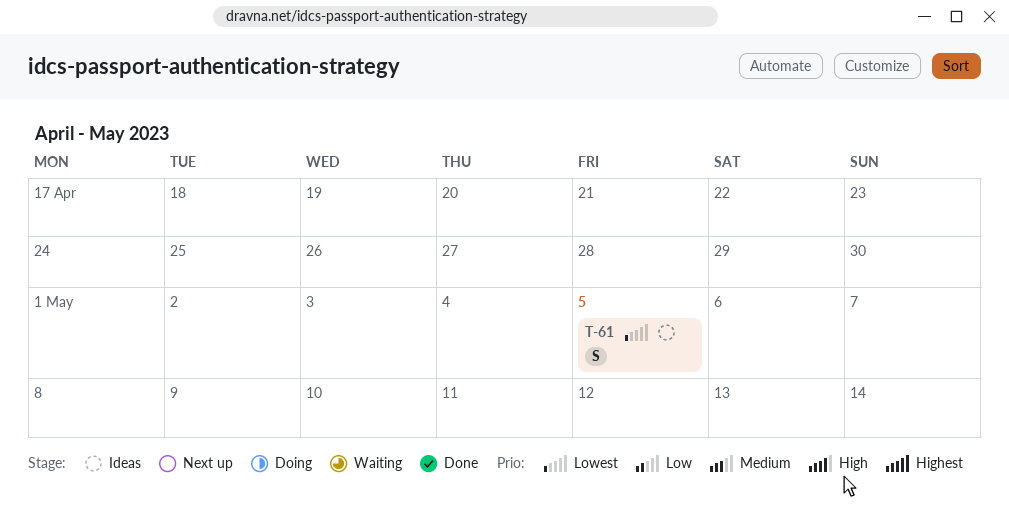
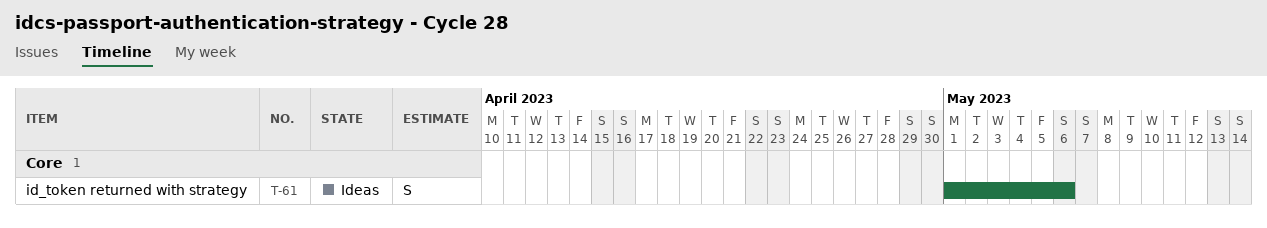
T-61, due: May 5 -> May 6

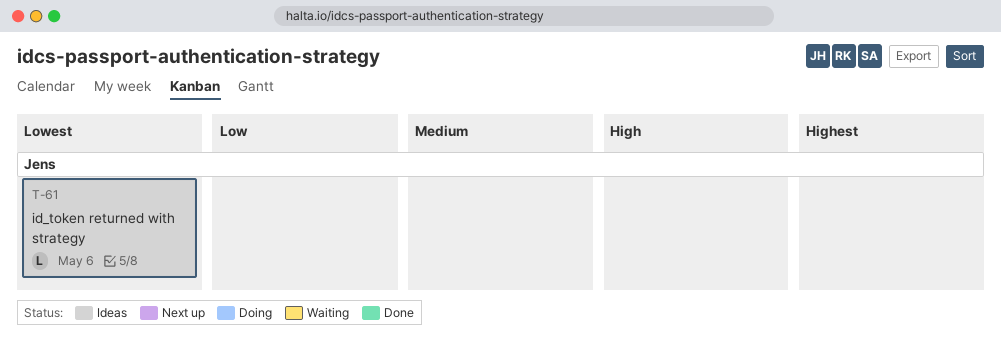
T-61, estimate: S -> L

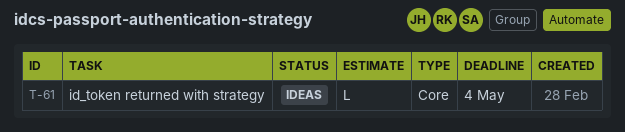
T-61, due: May 6 -> May 4

